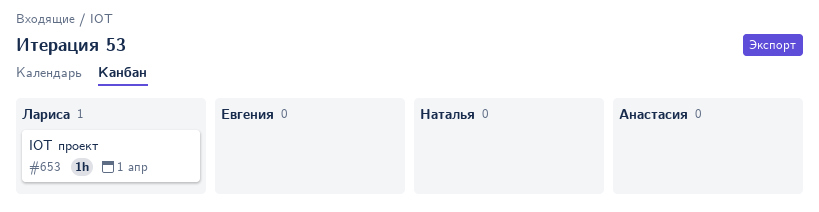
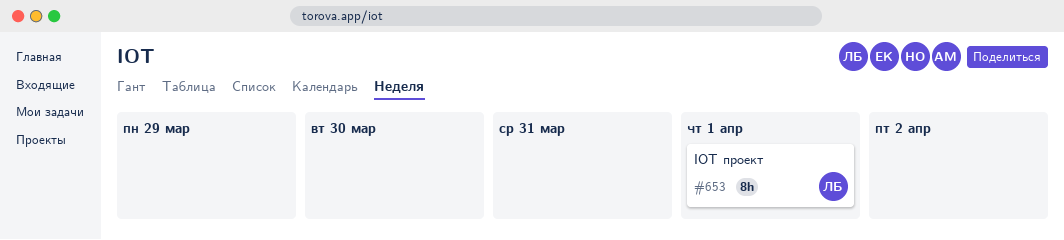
#653, estimate: 1h -> 8h

